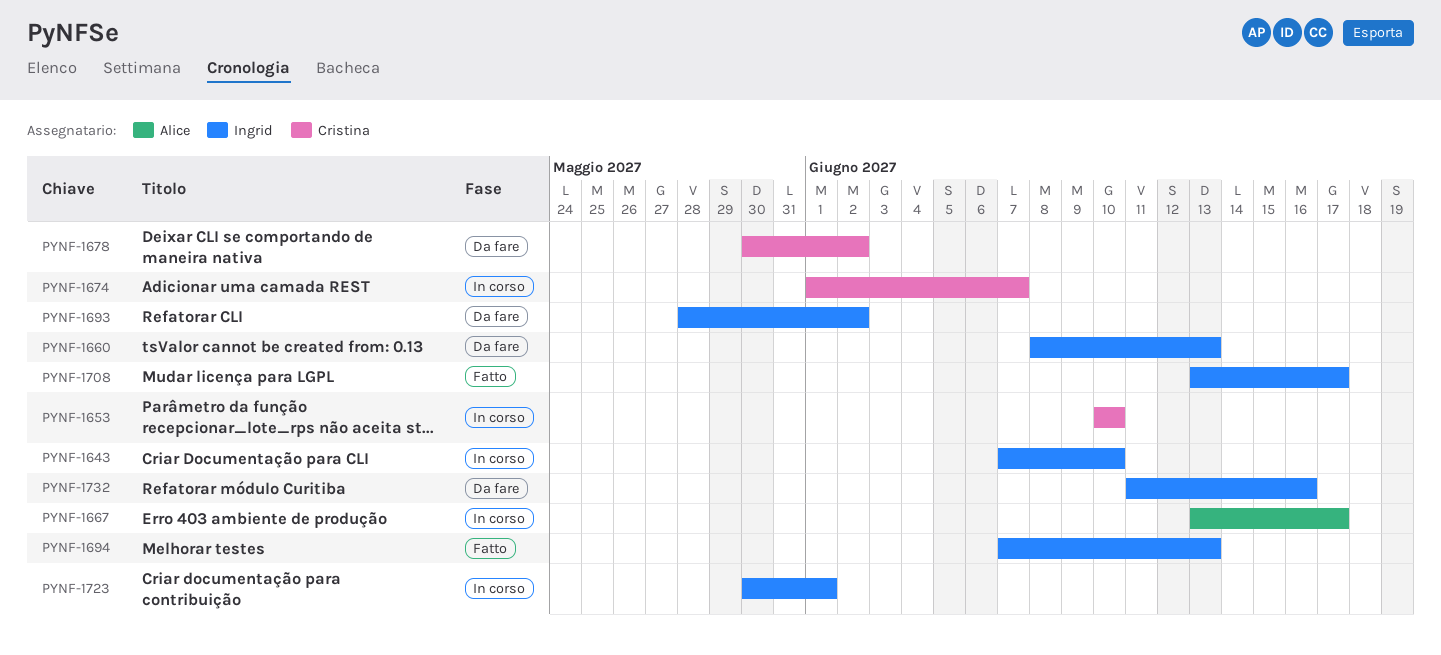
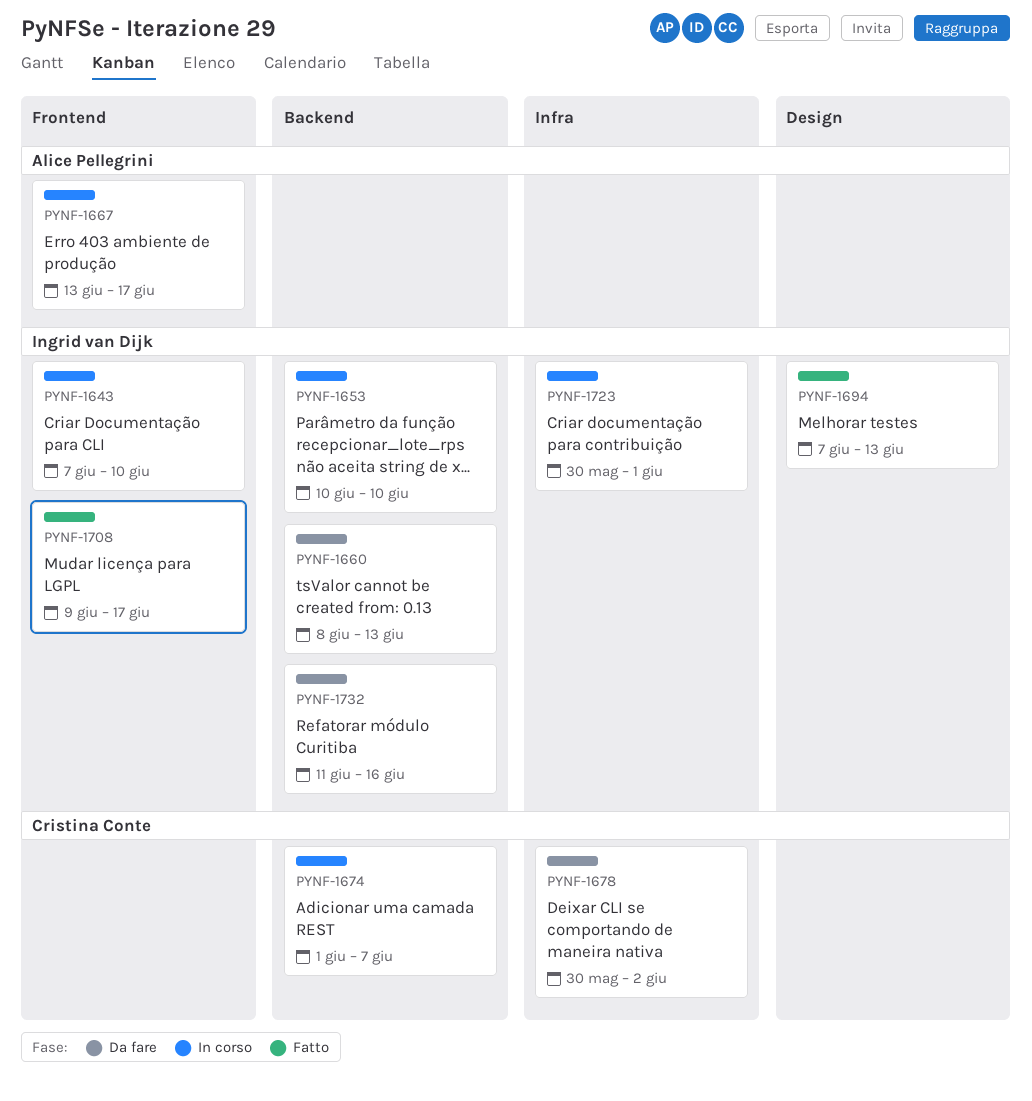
PYNF-1653, owner: Cristina Conte -> Ingrid van Dijk
PYNF-1693: present -> none
PYNF-1708, start: Jun 13 -> Jun 9

